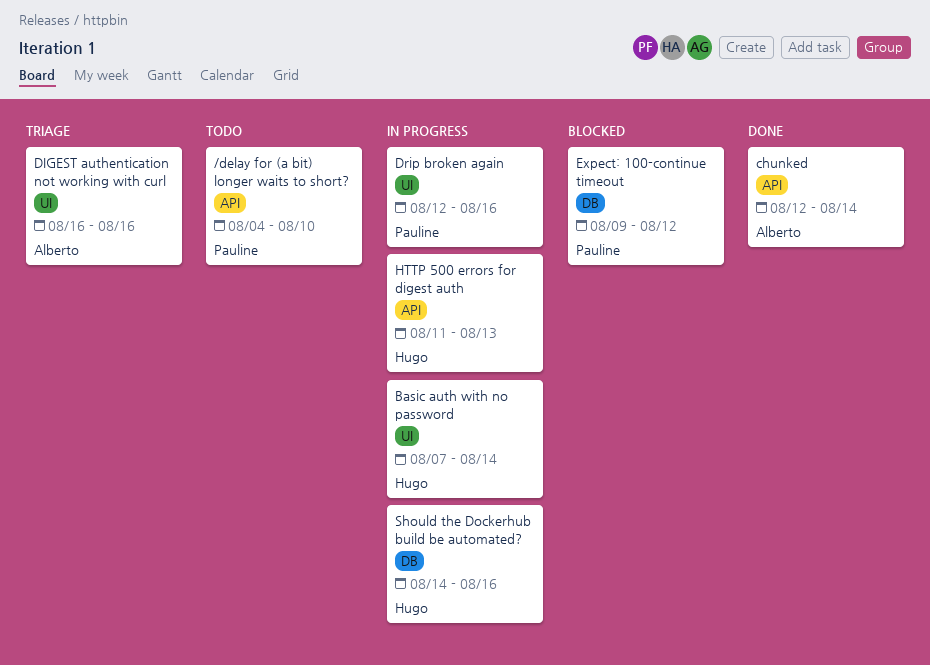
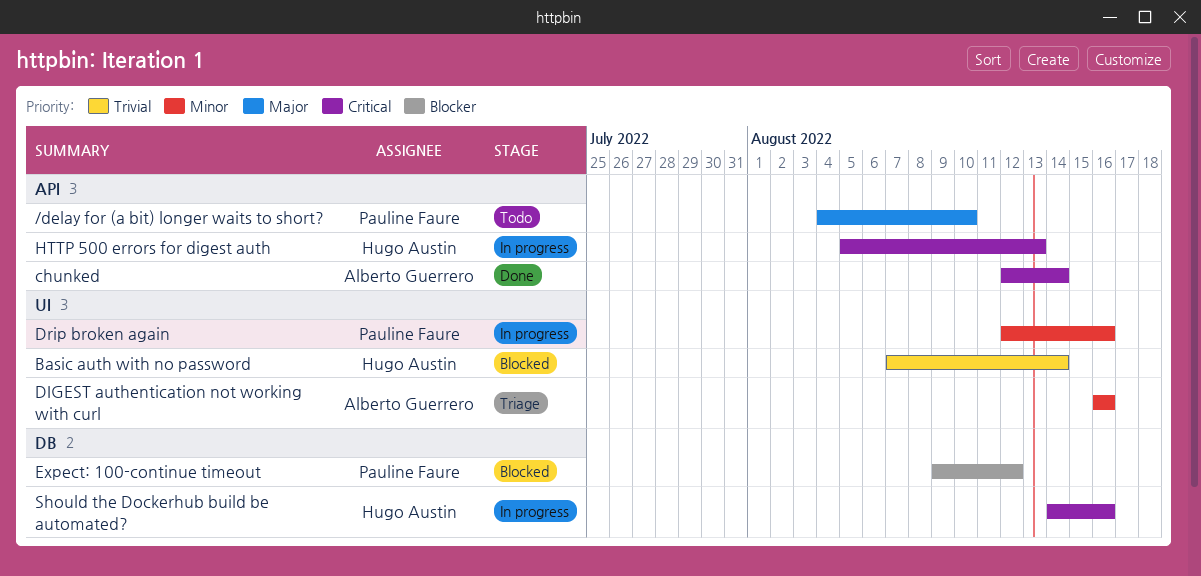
Basic auth with no password, status: In progress -> Blocked
HTTP 500 errors for digest auth, start: Aug 11 -> Aug 5

